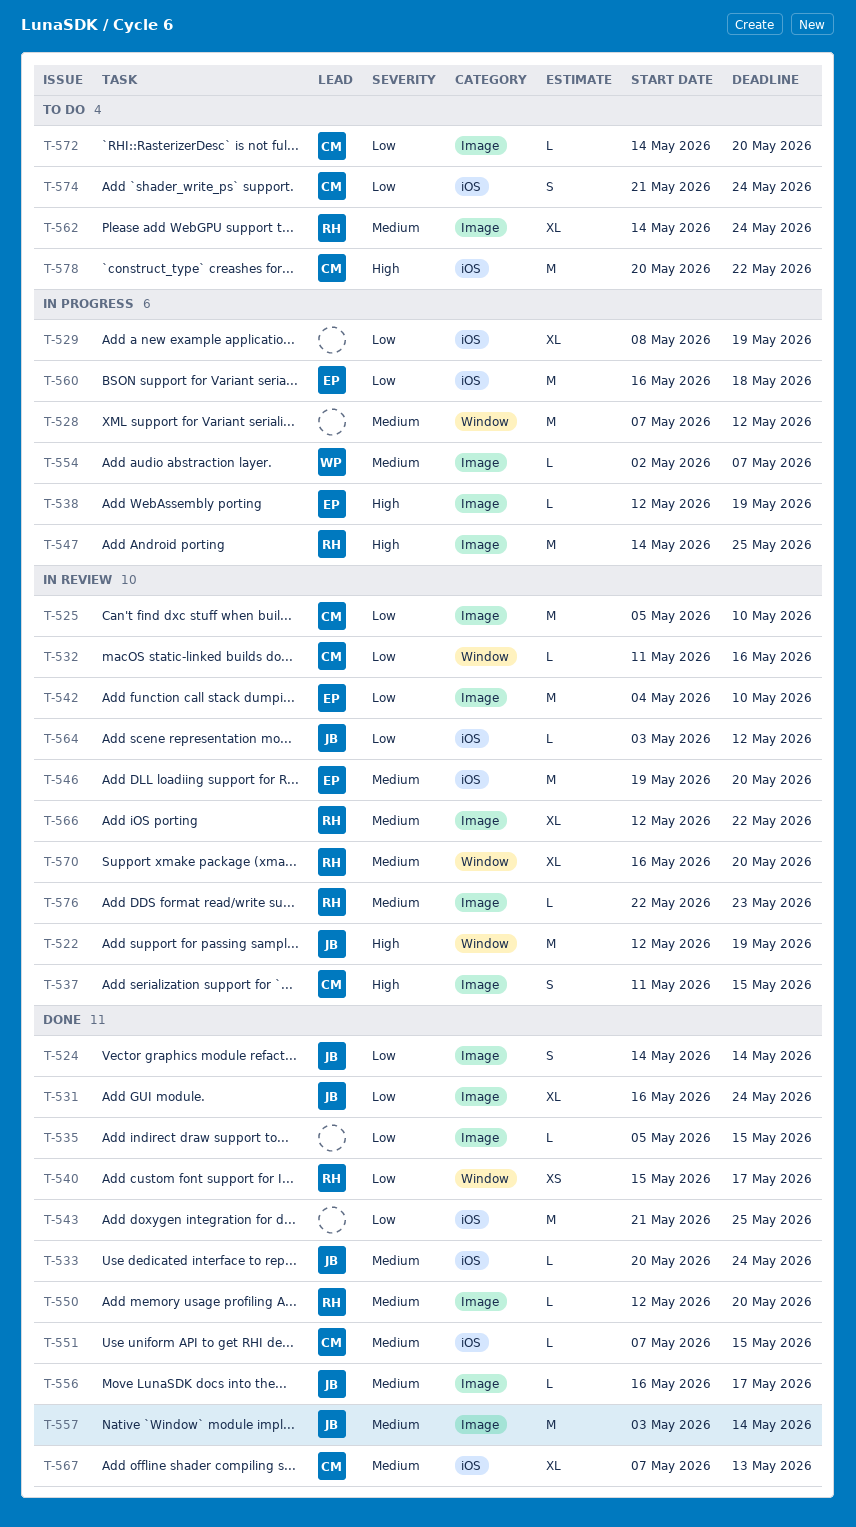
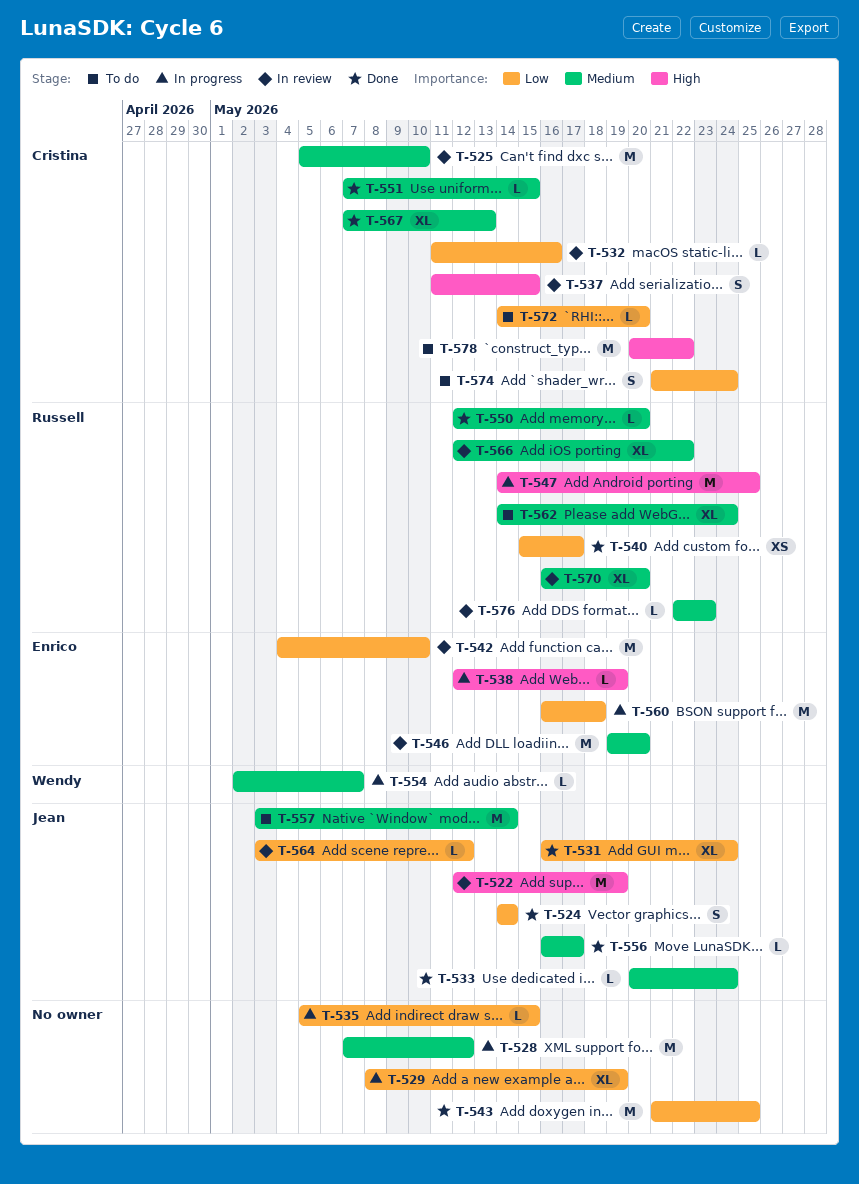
T-525, priority: Low -> Medium
T-535, status: Done -> In progress
T-557, status: Done -> To do

